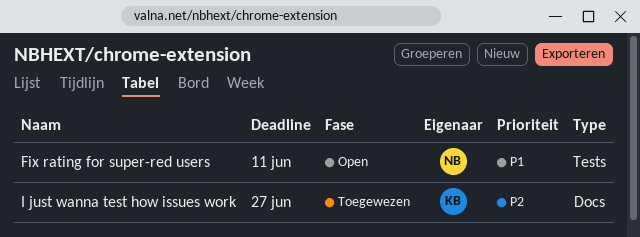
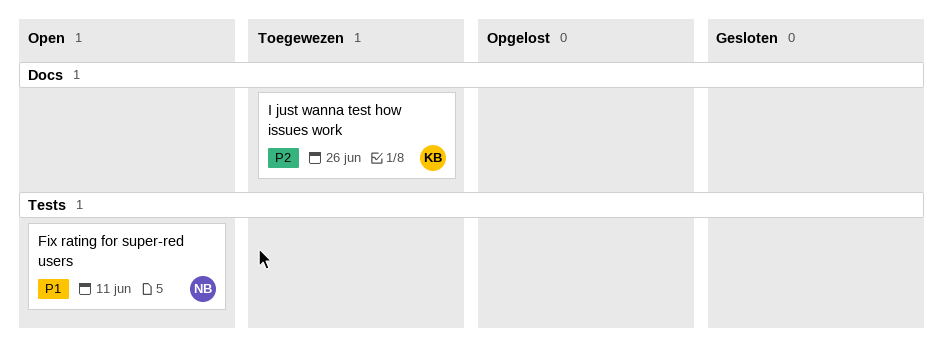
I just wanna test how issues work, due: Jun 27 -> Jun 26

